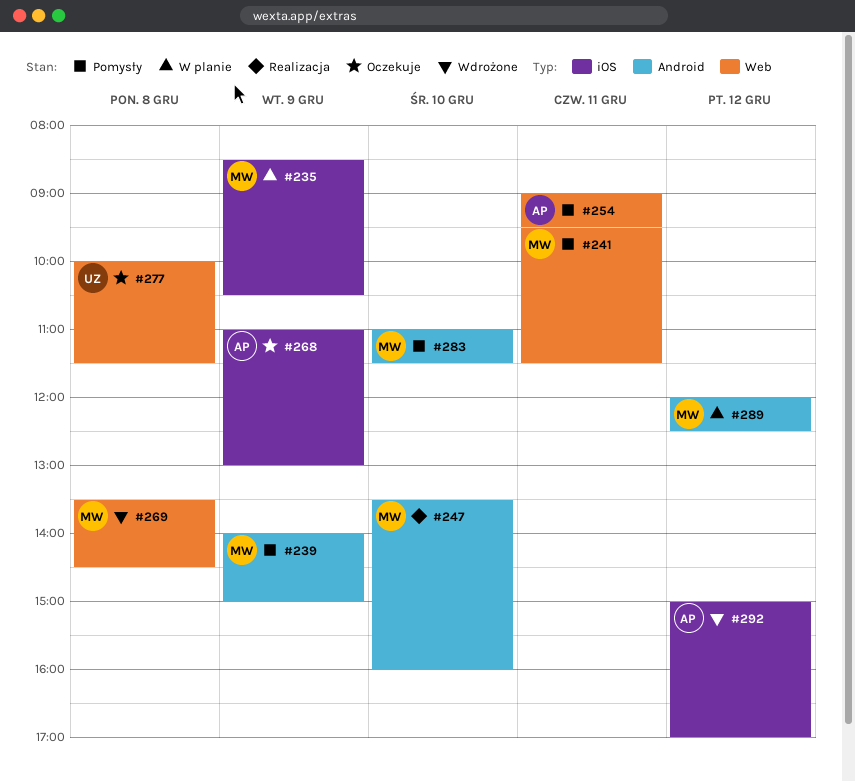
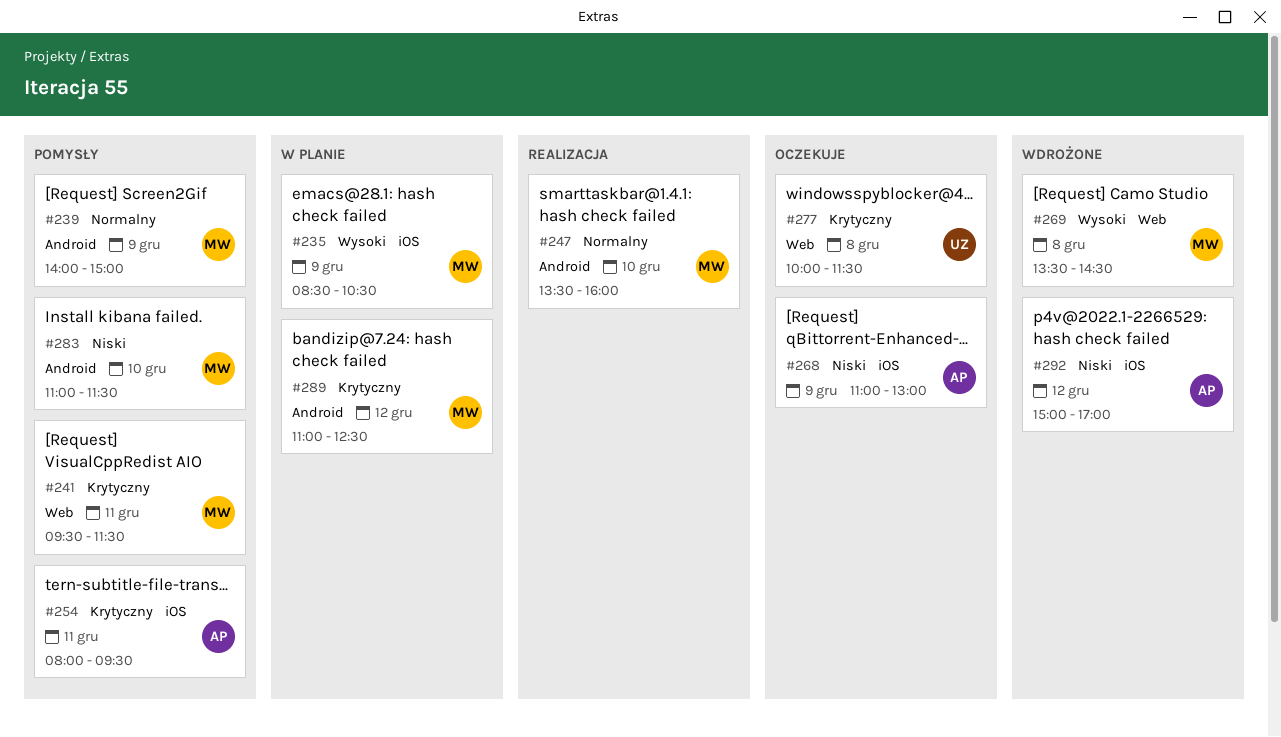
#254, label: Web -> iOS
#254, begins: 09:00 -> 08:00
#289, begins: 12:00 -> 11:00

